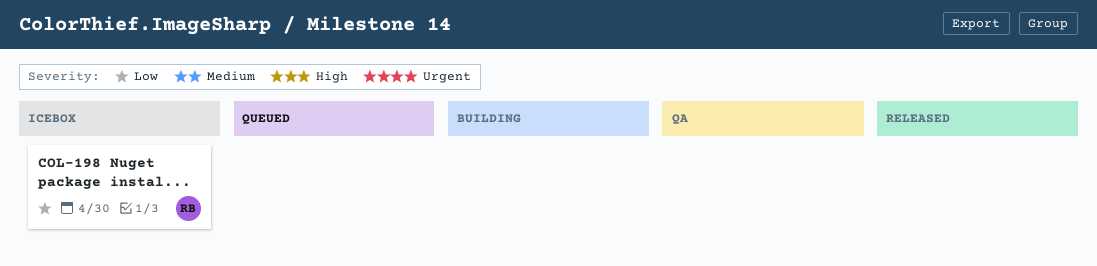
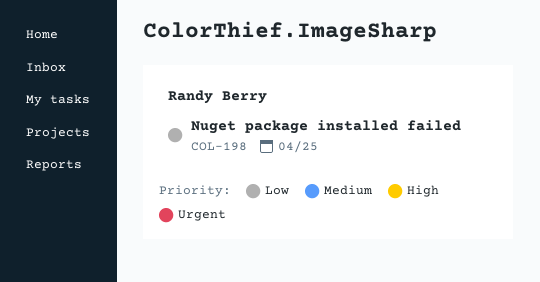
COL-198, due: Apr 30 -> Apr 25

